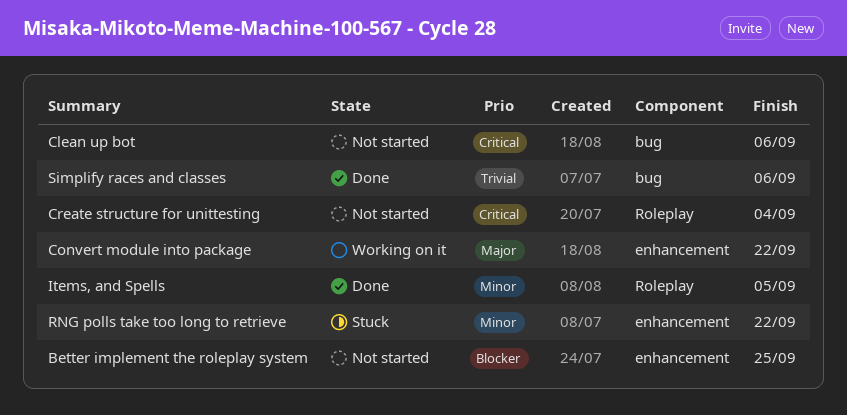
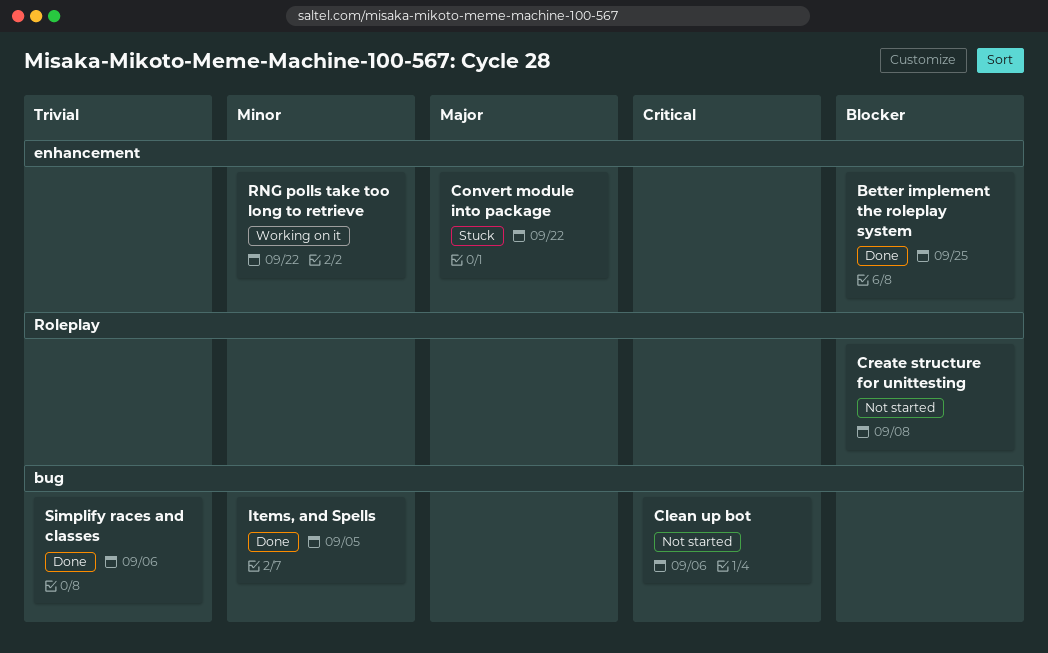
Better implement the roleplay system, status: Not started -> Done
Convert module into package, status: Working on it -> Stuck
Create structure for unittesting, priority: Critical -> Blocker
Create structure for unittesting, due: Sep 4 -> Sep 8
Items, and Spells, label: Roleplay -> bug
RNG polls take too long to retrieve, status: Stuck -> Working on it

